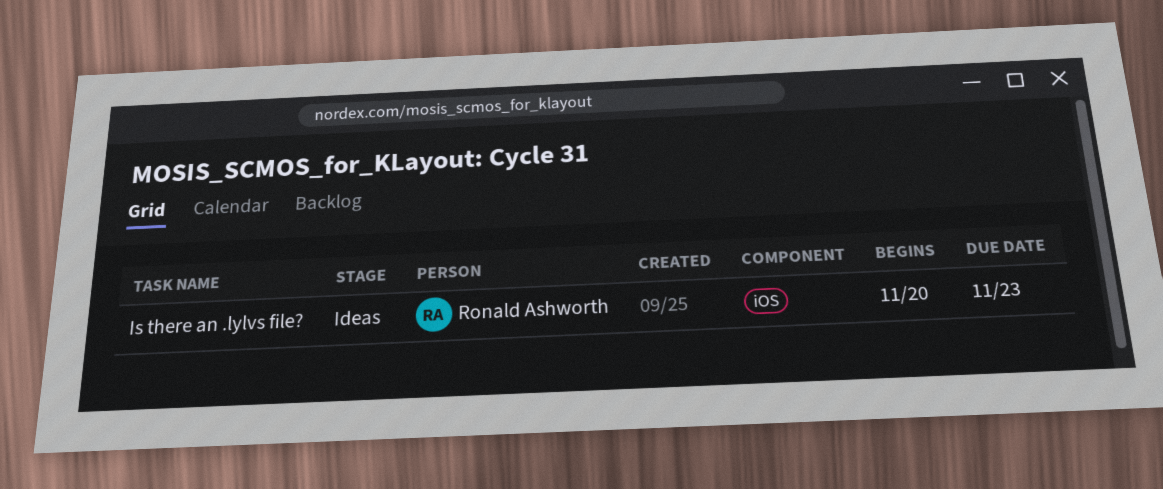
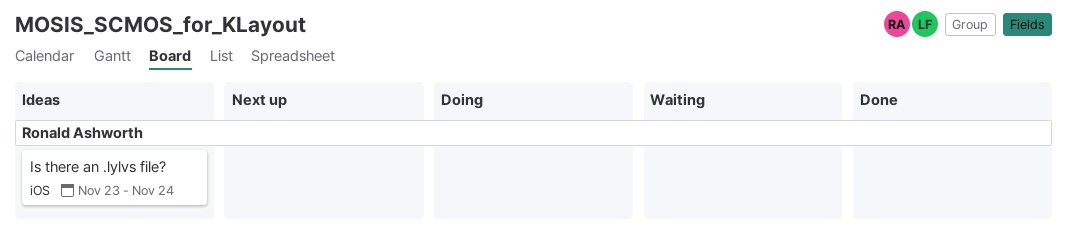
Is there an .lylvs file?, start: Nov 20 -> Nov 23
Is there an .lylvs file?, due: Nov 23 -> Nov 24

